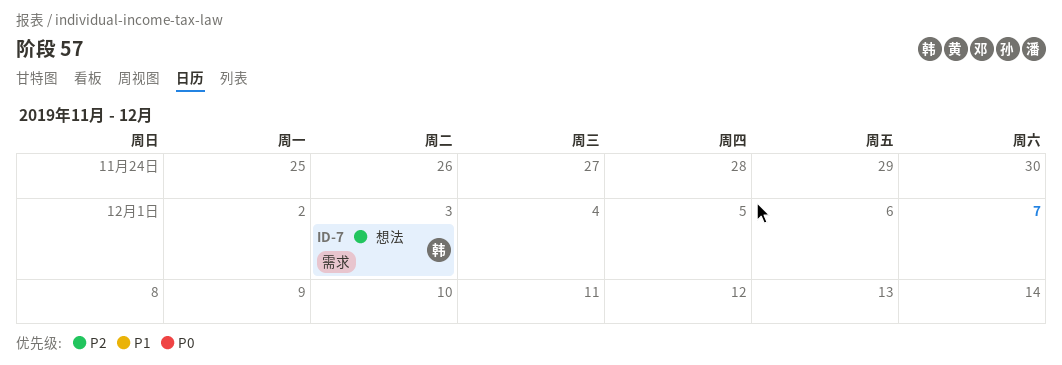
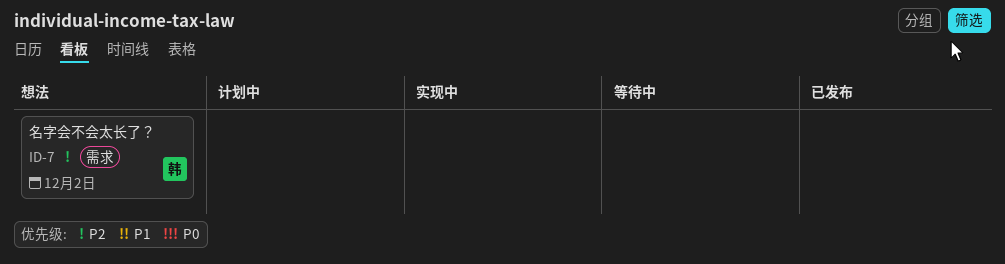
ID-7, due: Dec 3 -> Dec 2

